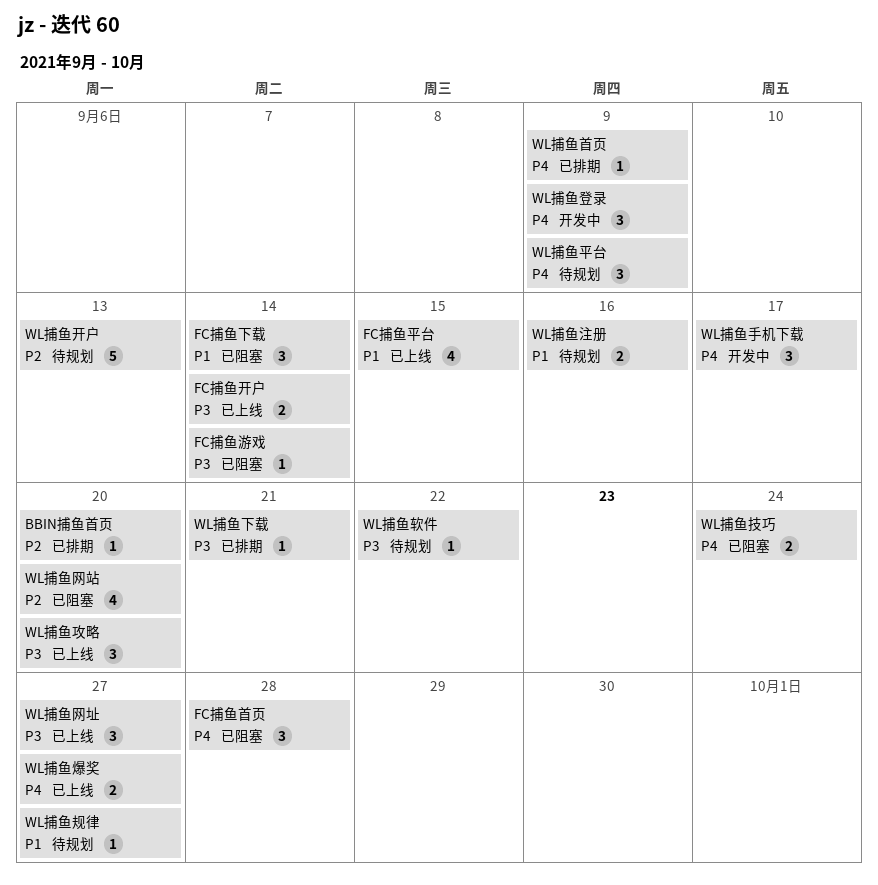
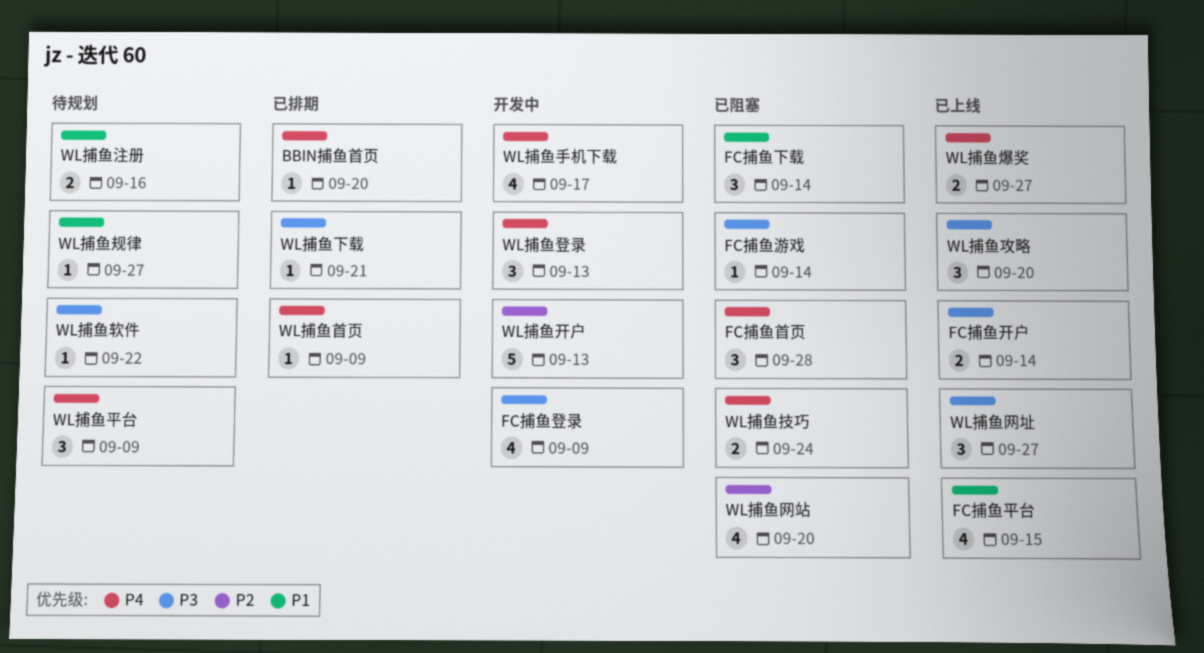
BBIN捕鱼首页, priority: P2 -> P4
FC捕鱼登录: none -> present
WL捕鱼开户, status: 待规划 -> 开发中
WL捕鱼手机下载, estimate: 3 -> 4
WL捕鱼登录, due: Sep 9 -> Sep 13

